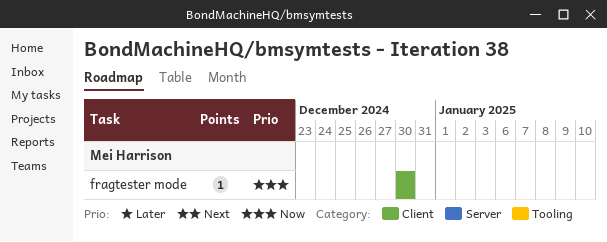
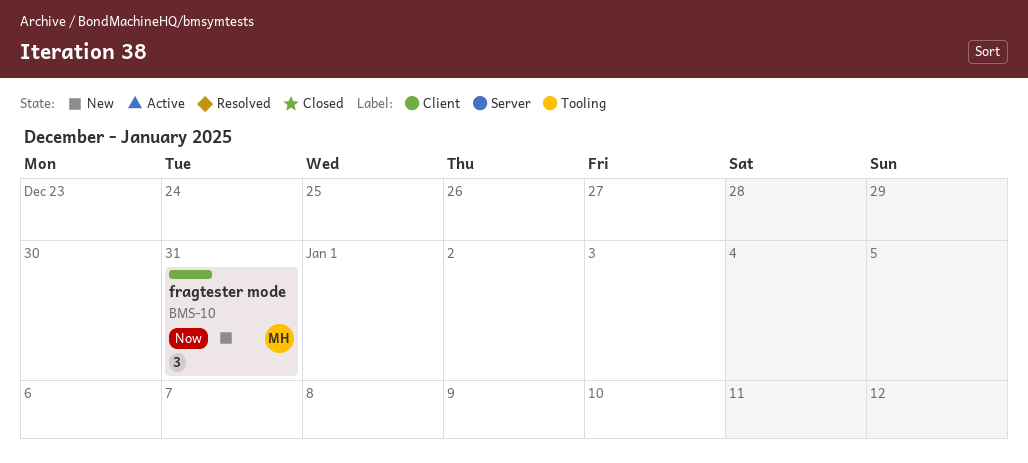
fragtester mode, estimate: 1 -> 3
fragtester mode, due: Dec 30 -> Dec 31

